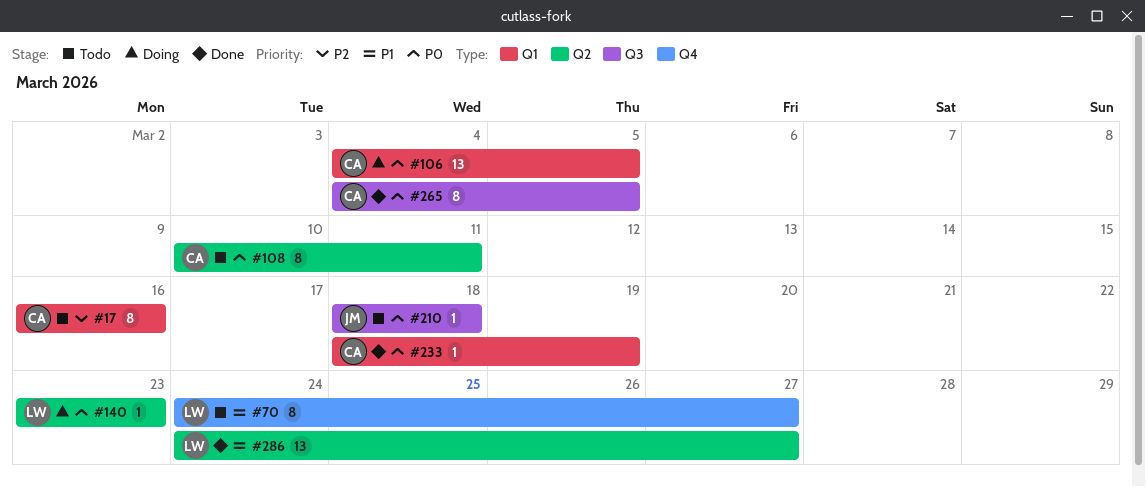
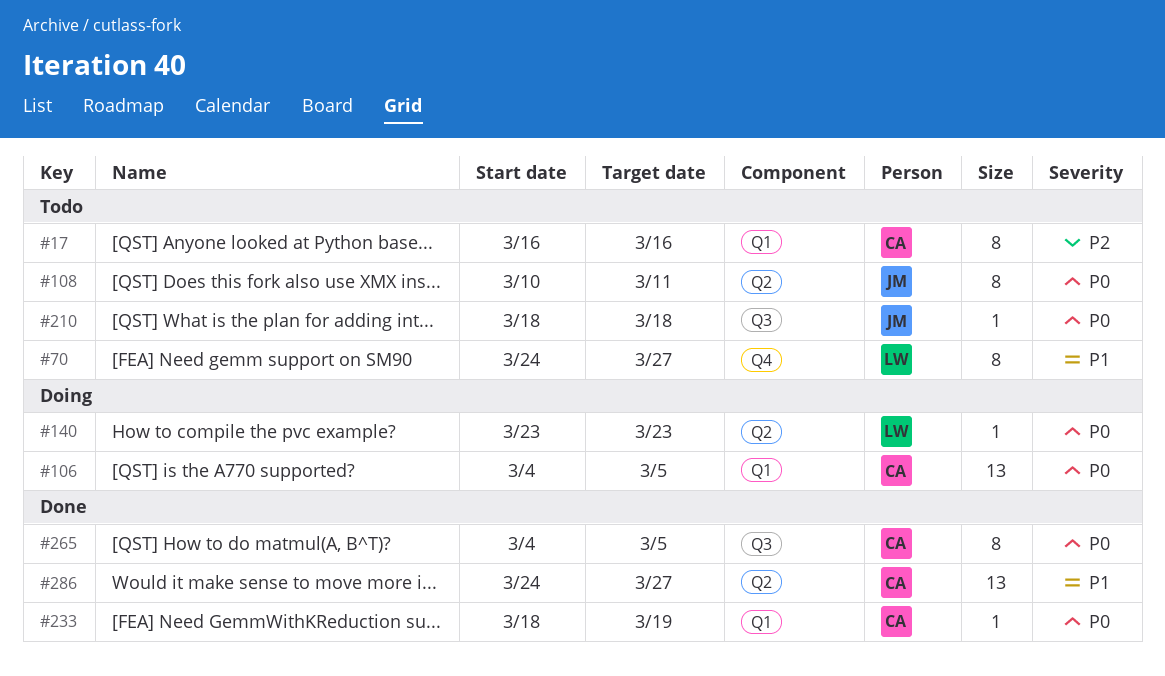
#108, owner: CA -> JM
#286, owner: LW -> CA

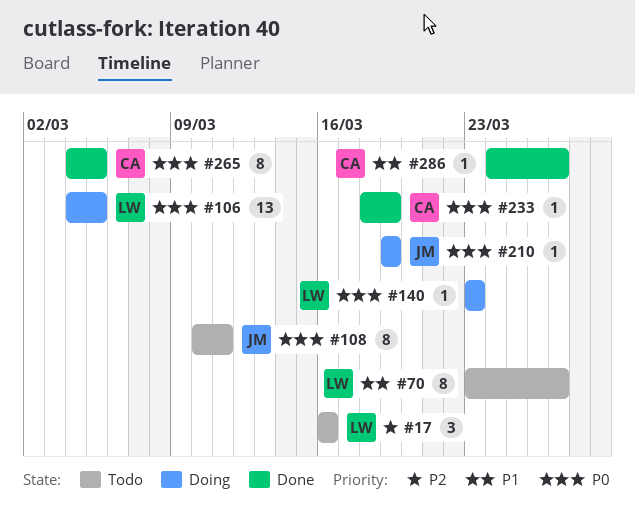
#17, owner: CA -> LW
#17, estimate: 8 -> 3
#70, start: Mar 24 -> Mar 23
#106, owner: CA -> LW
#210, status: Todo -> Doing
#210, start: Mar 18 -> Mar 19
#210, due: Mar 18 -> Mar 19
#286, estimate: 13 -> 1

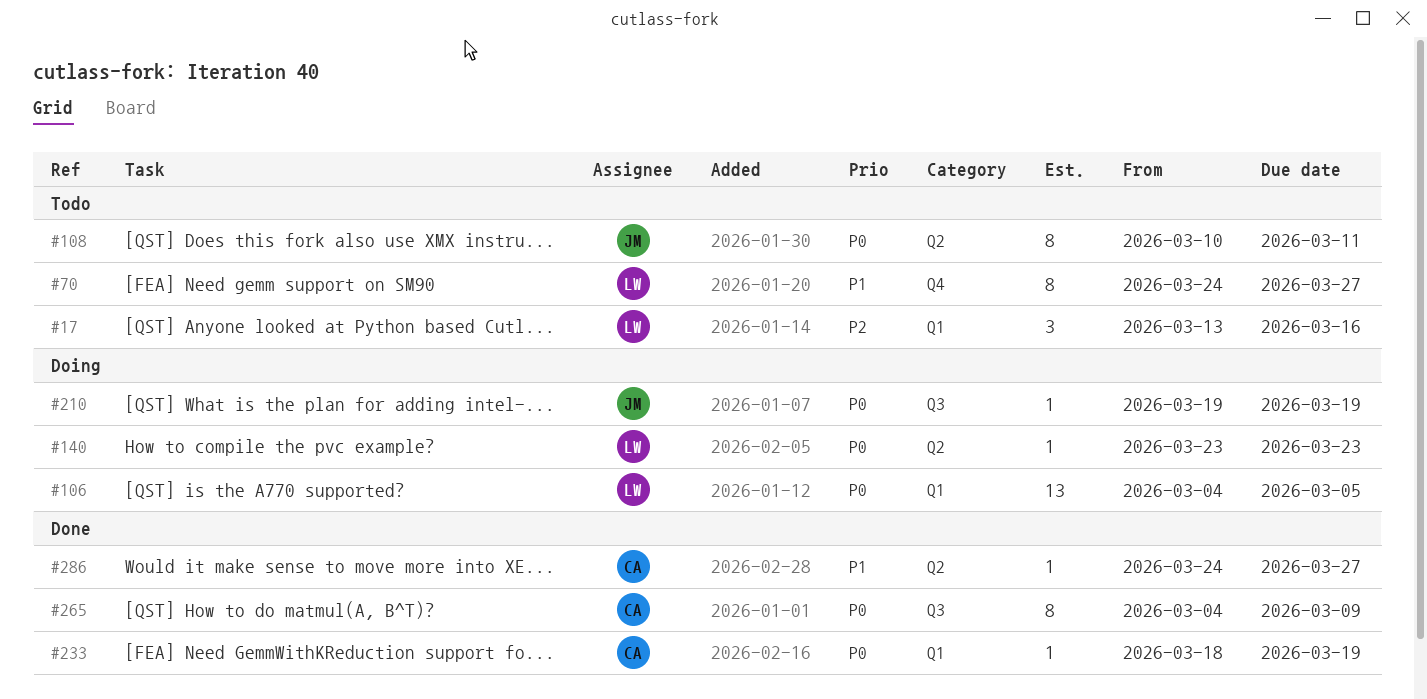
#17, start: Mar 16 -> Mar 13
#70, start: Mar 23 -> Mar 24
#265, due: Mar 5 -> Mar 9

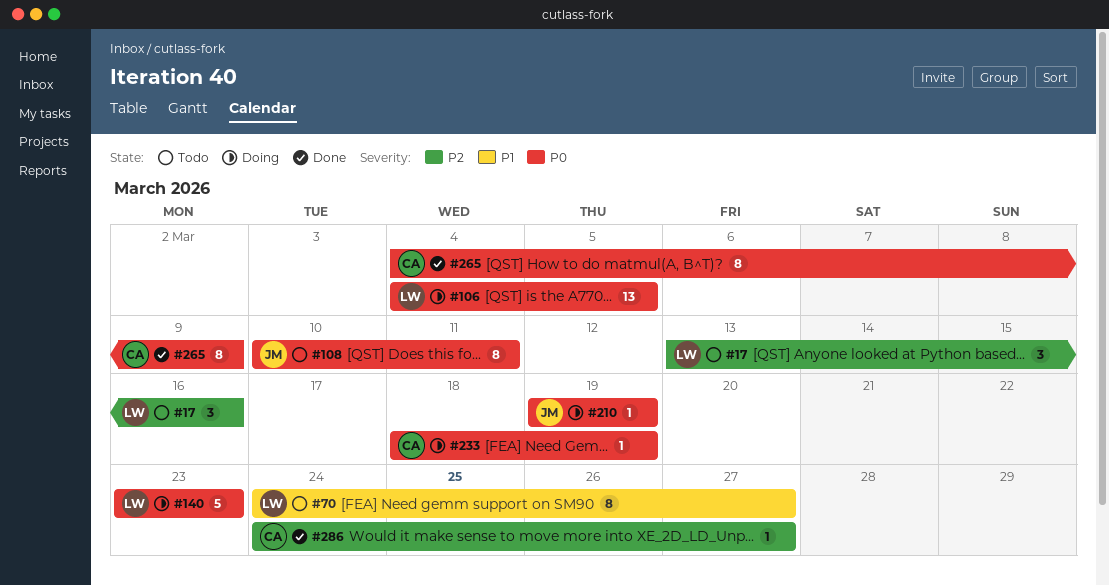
#140, estimate: 1 -> 5
#233, status: Done -> Doing
#286, priority: P1 -> P2

